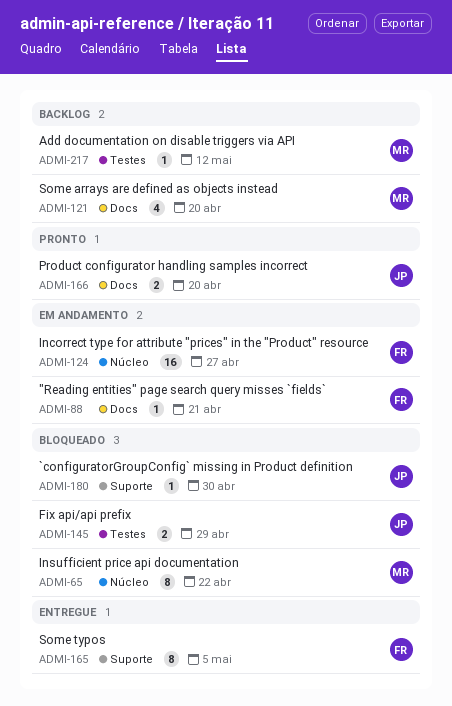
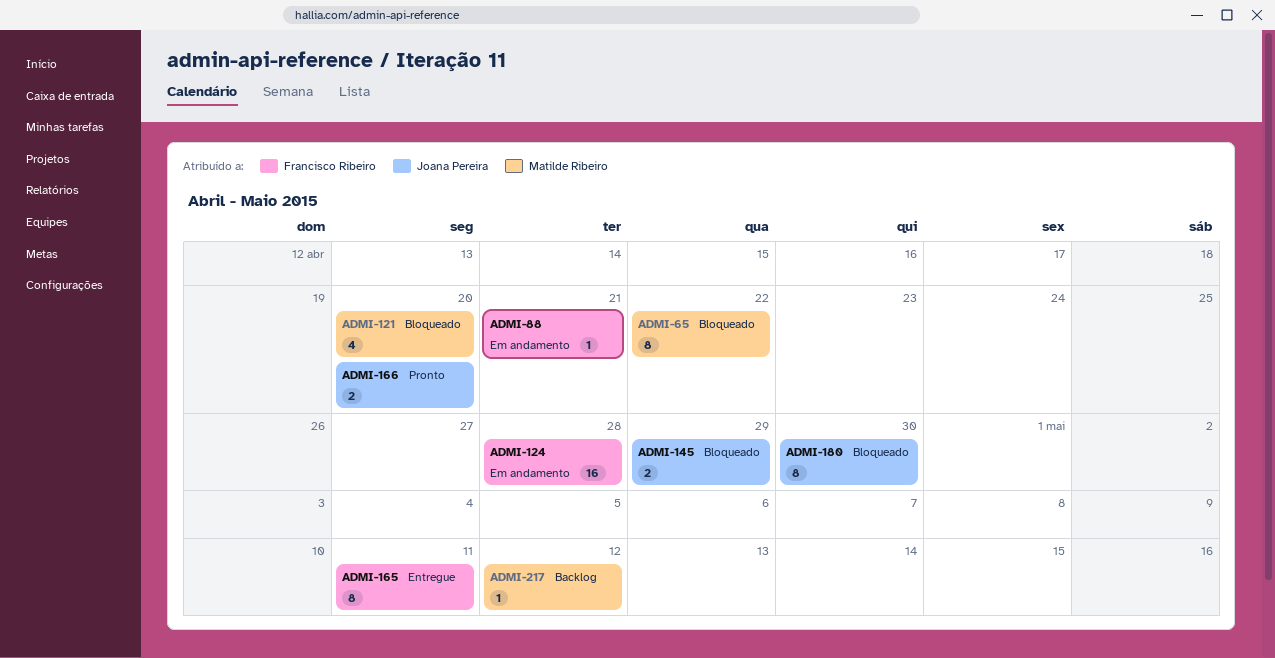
ADMI-121, status: Backlog -> Bloqueado
ADMI-124, due: Apr 27 -> Apr 28
ADMI-165, due: May 5 -> May 11
ADMI-180, estimate: 1 -> 8

